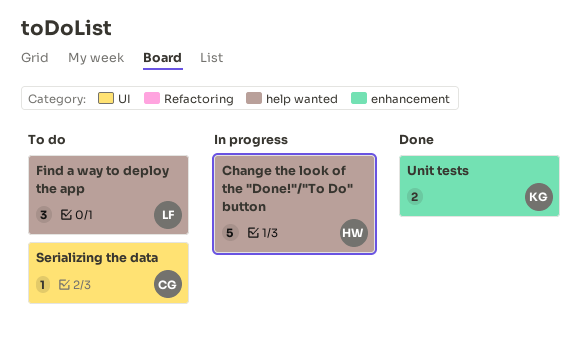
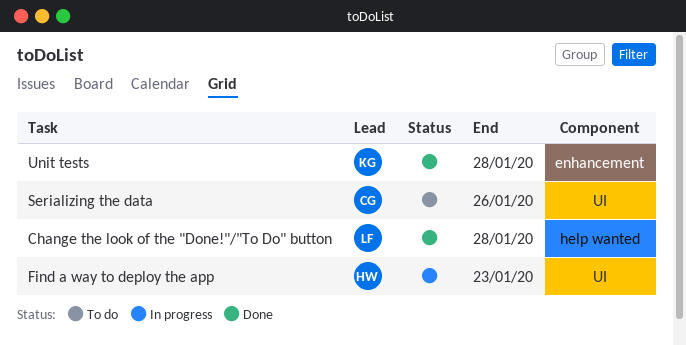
Change the look of the "Done!"/"To Do" button, status: In progress -> Done
Change the look of the "Done!"/"To Do" button, owner: HW -> LF
Find a way to deploy the app, status: To do -> In progress
Find a way to deploy the app, owner: LF -> HW
Find a way to deploy the app, label: help wanted -> UI

